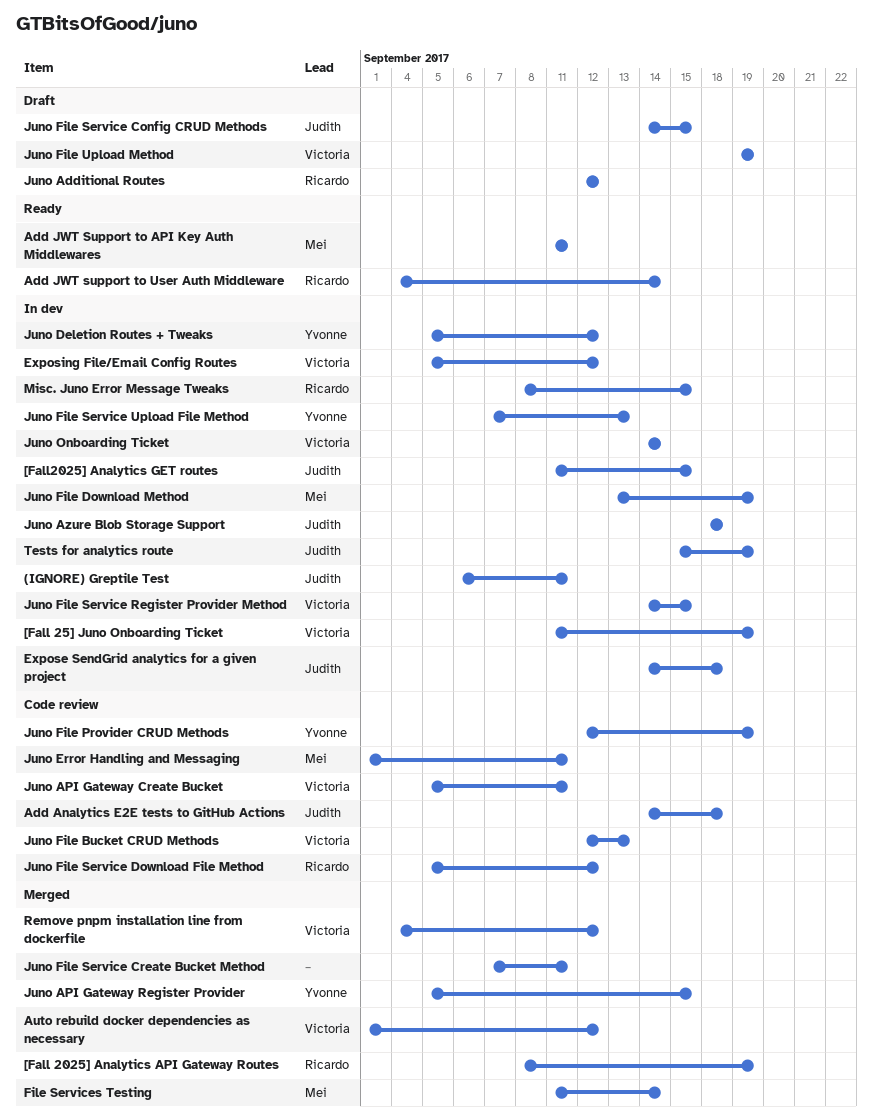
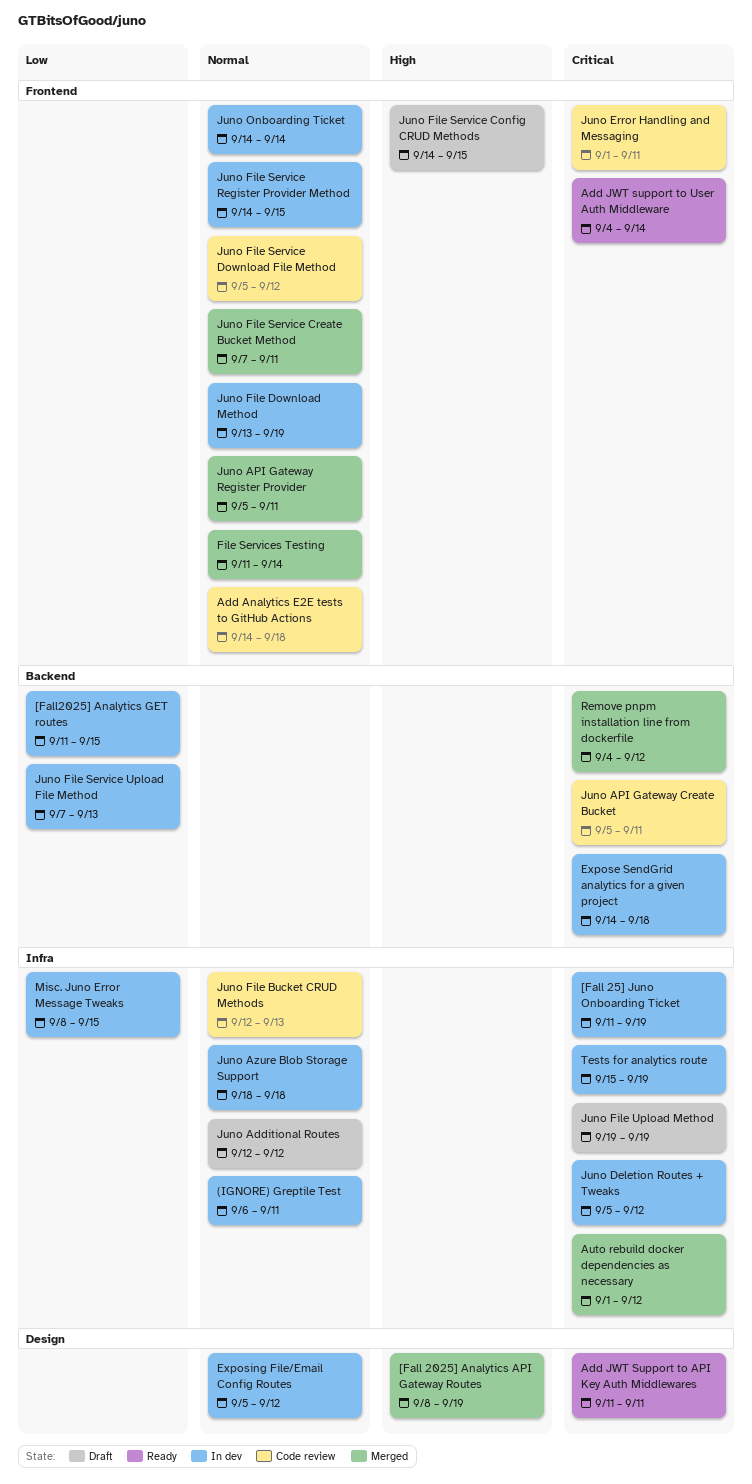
Juno API Gateway Register Provider, due: Sep 15 -> Sep 11
Juno File Provider CRUD Methods: present -> none

